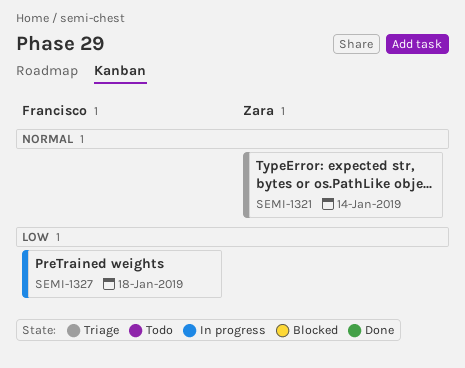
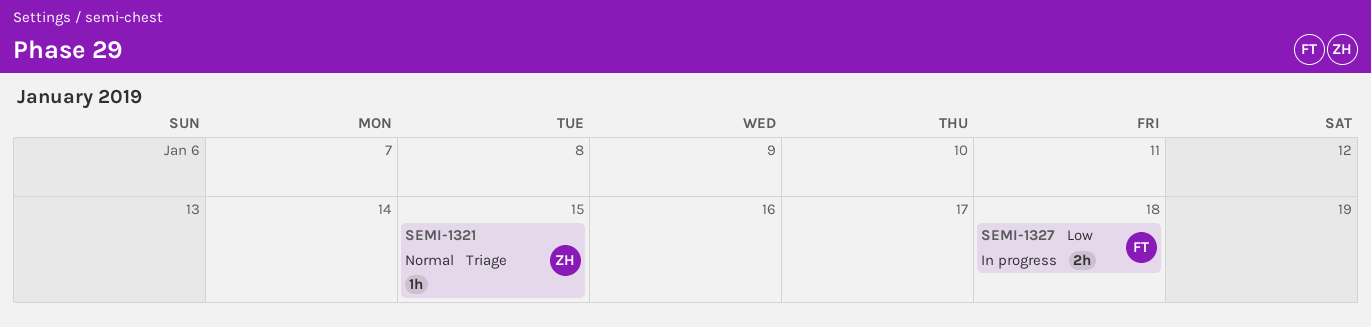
SEMI-1321, due: Jan 14 -> Jan 15

